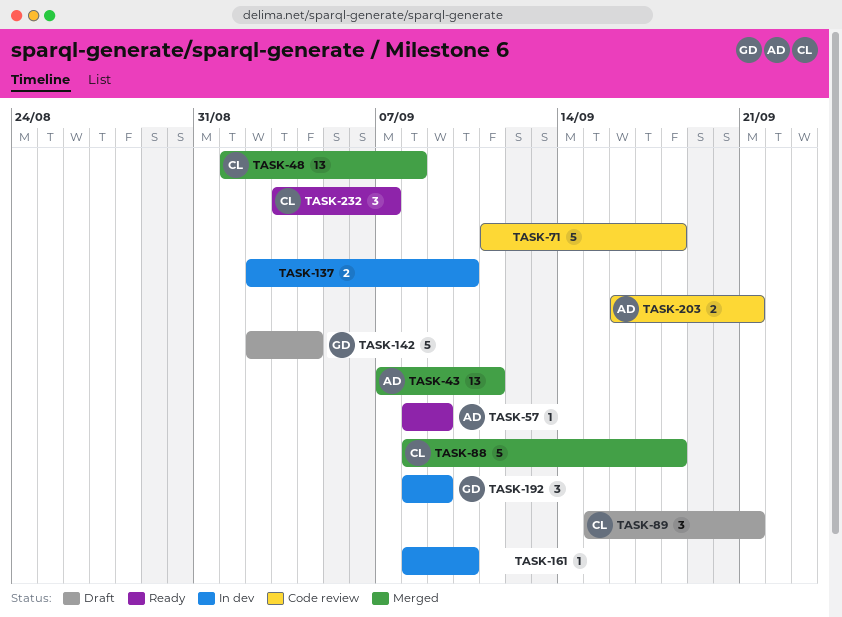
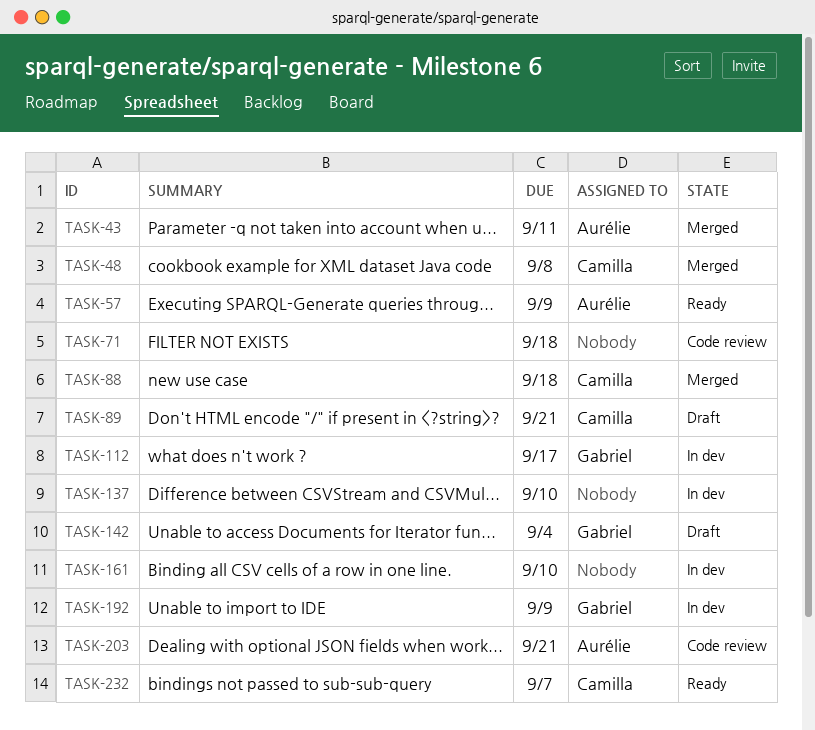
TASK-112: none -> present

